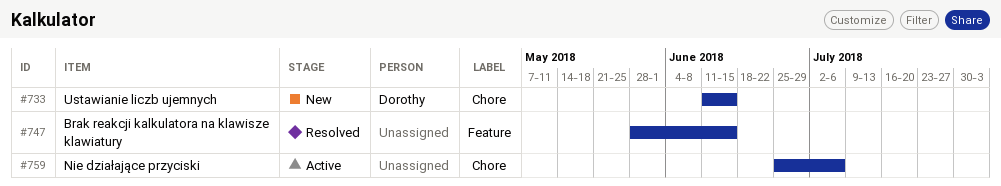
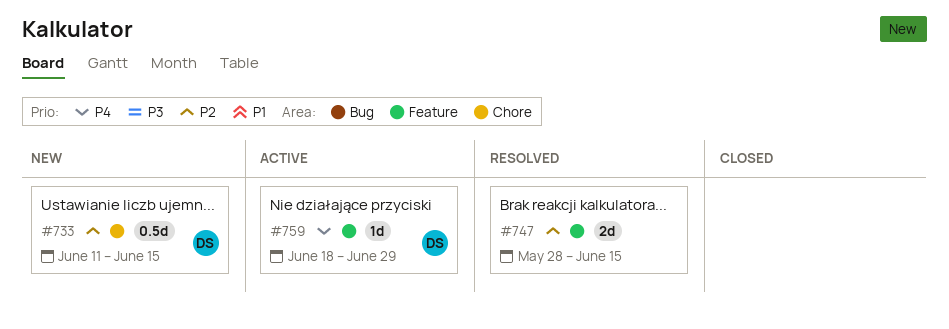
#759, owner: none -> Dorothy
#759, label: Chore -> Feature
#759, start: Jun 25 -> Jun 18
#759, due: Jul 6 -> Jun 29

